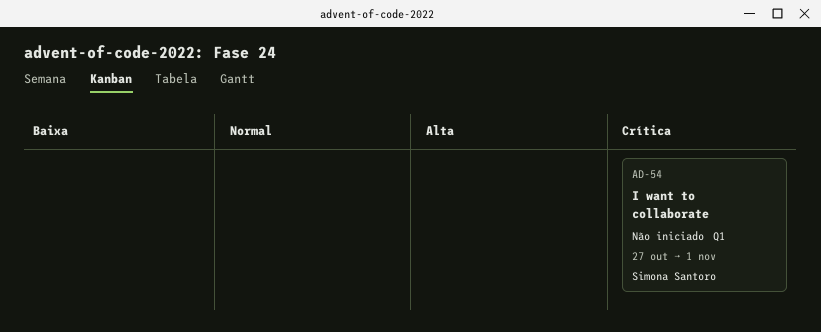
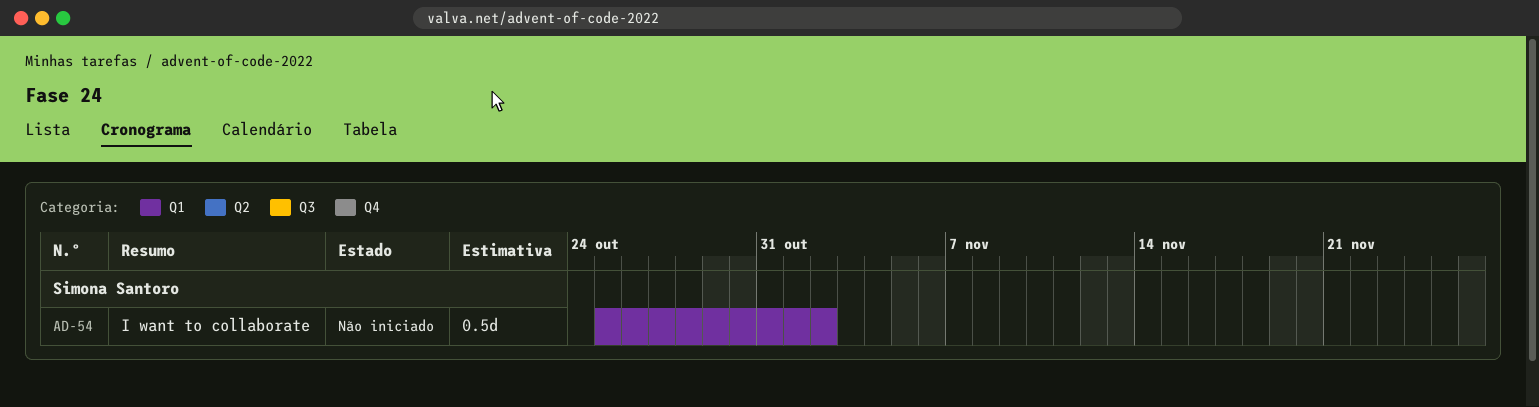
AD-54, start: Oct 27 -> Oct 25
AD-54, due: Nov 1 -> Nov 2

